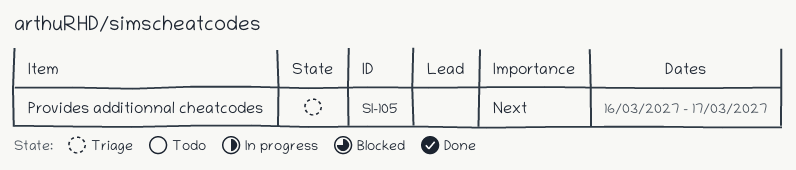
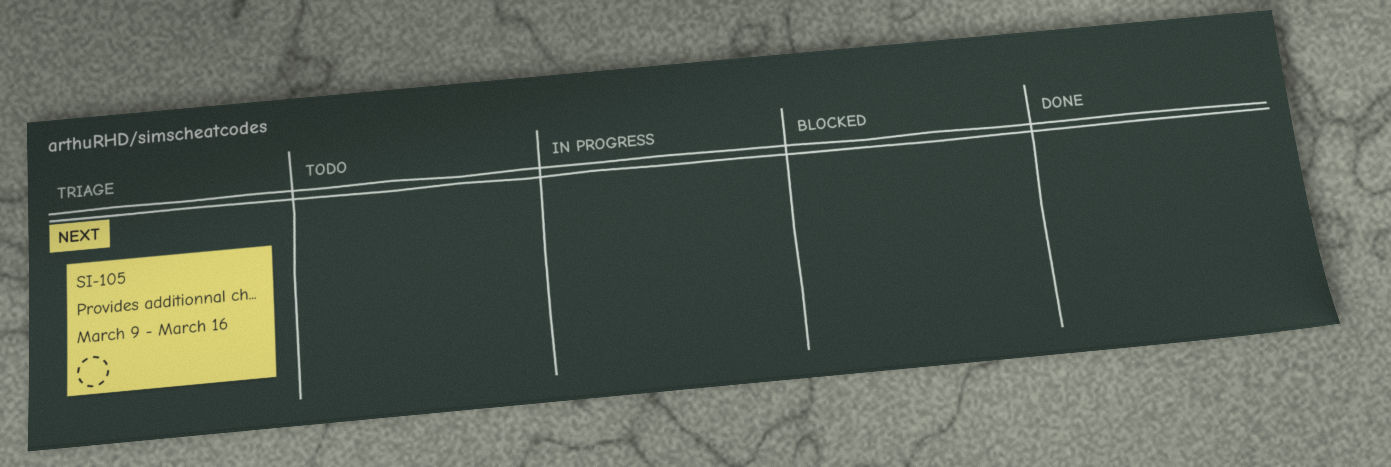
SI-105, start: Mar 16 -> Mar 9
SI-105, due: Mar 17 -> Mar 16

